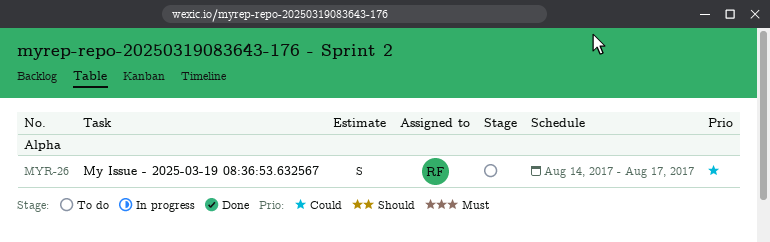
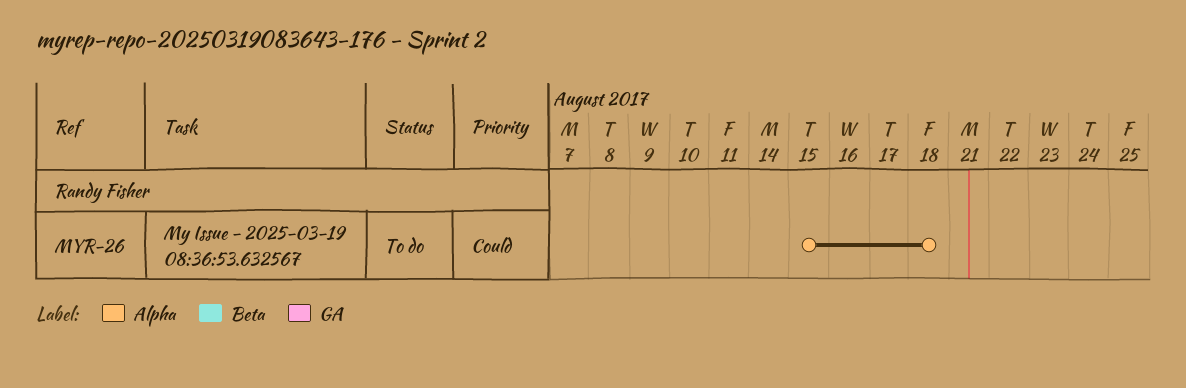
MYR-26, start: Aug 14 -> Aug 15
MYR-26, due: Aug 17 -> Aug 18

